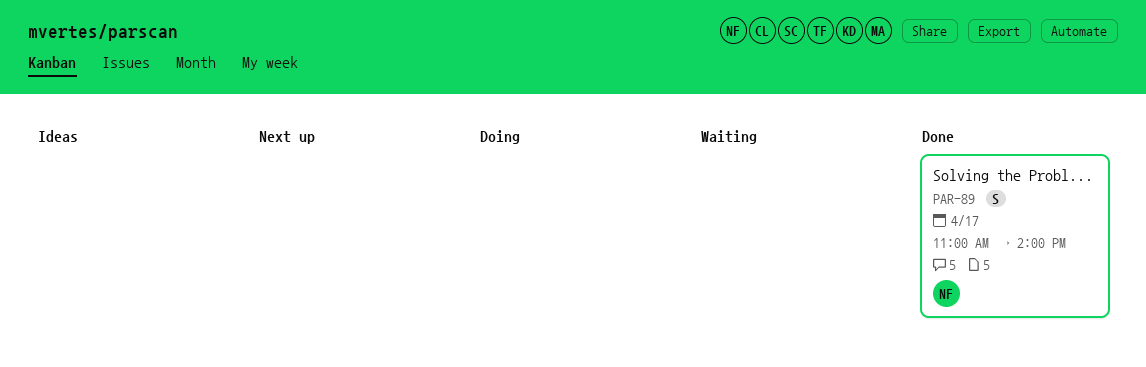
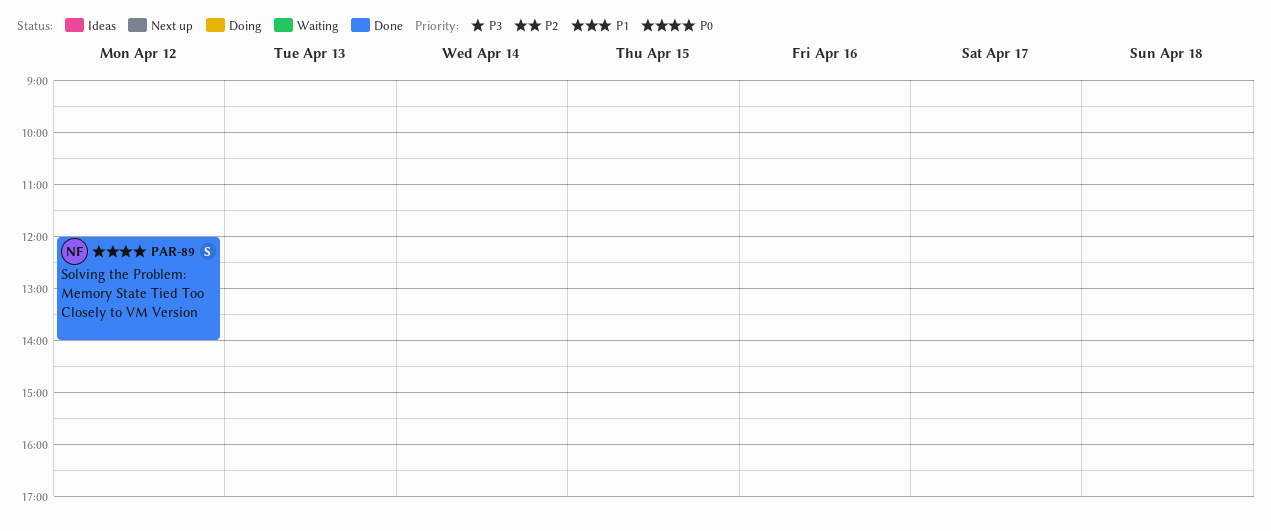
PAR-89, day: Apr 17 -> Apr 12
PAR-89, begins: 11:00 -> 12:00

